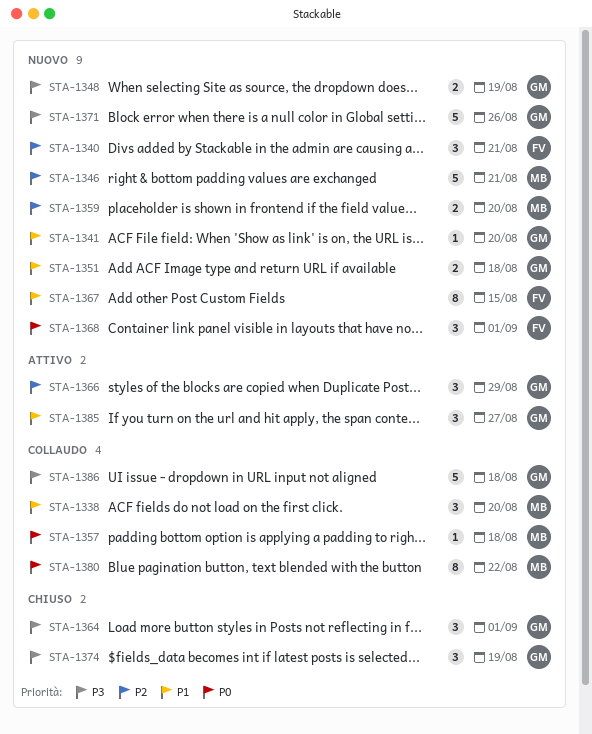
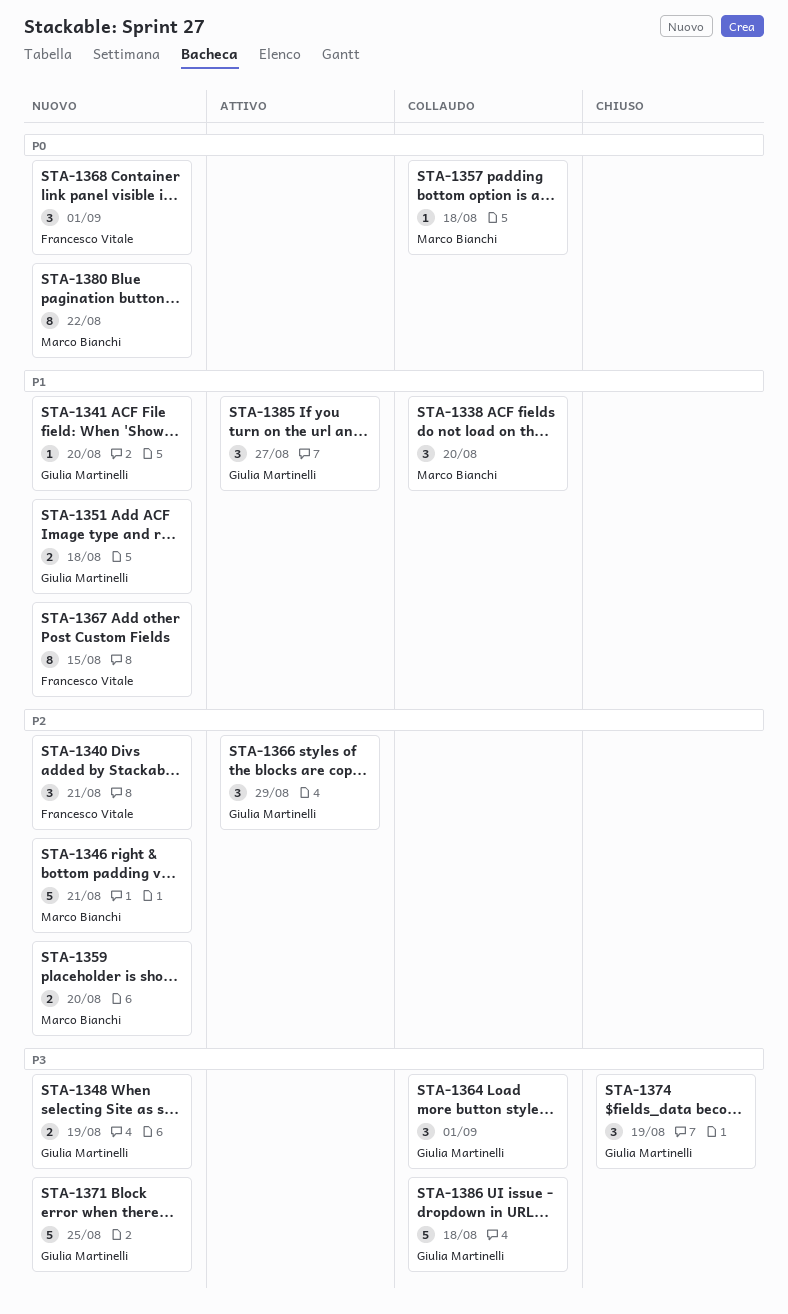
STA-1364, status: Chiuso -> Collaudo
STA-1371, due: Aug 26 -> Aug 25
STA-1380, status: Collaudo -> Nuovo

